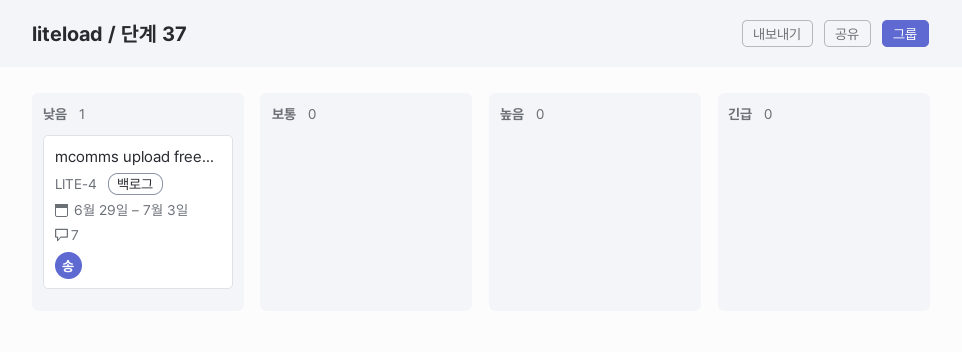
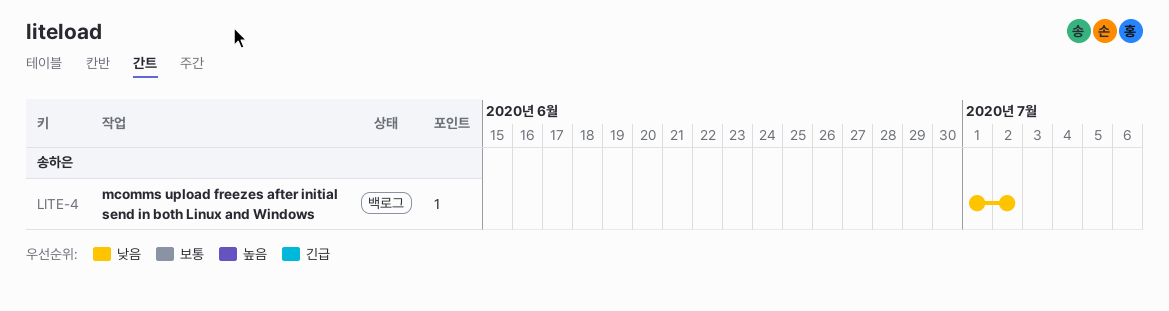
LITE-4, start: Jun 29 -> Jul 1
LITE-4, due: Jul 3 -> Jul 2

